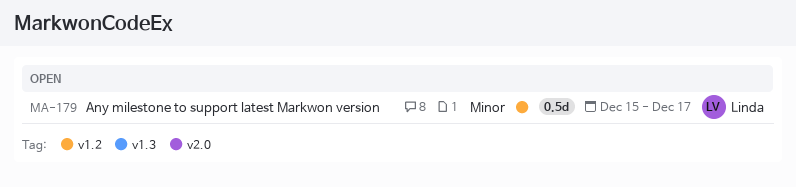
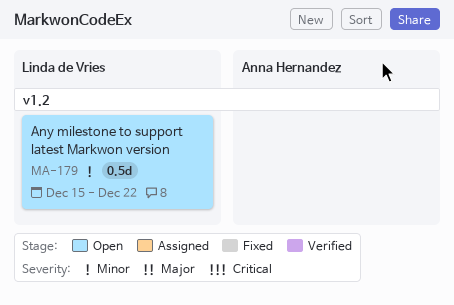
MA-179, due: Dec 17 -> Dec 22

